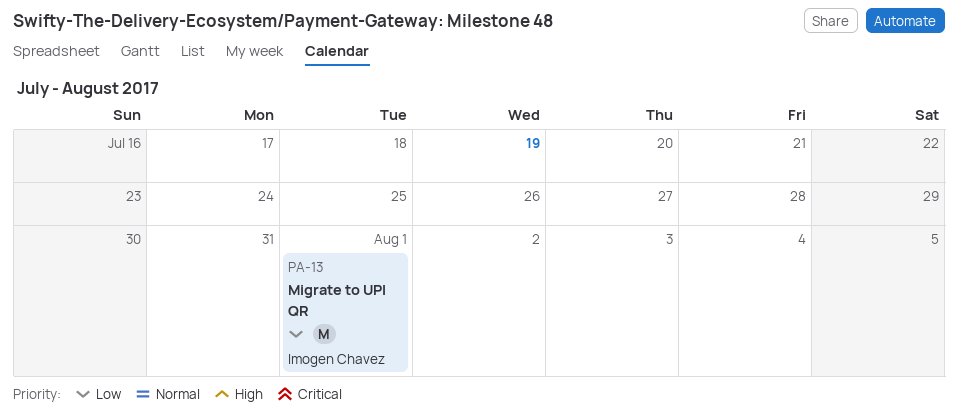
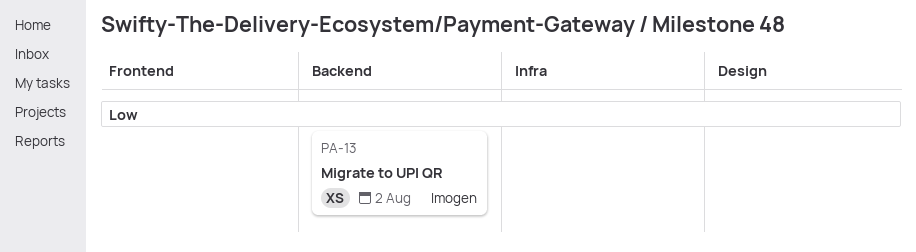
PA-13, estimate: M -> XS
PA-13, due: Aug 1 -> Aug 2

